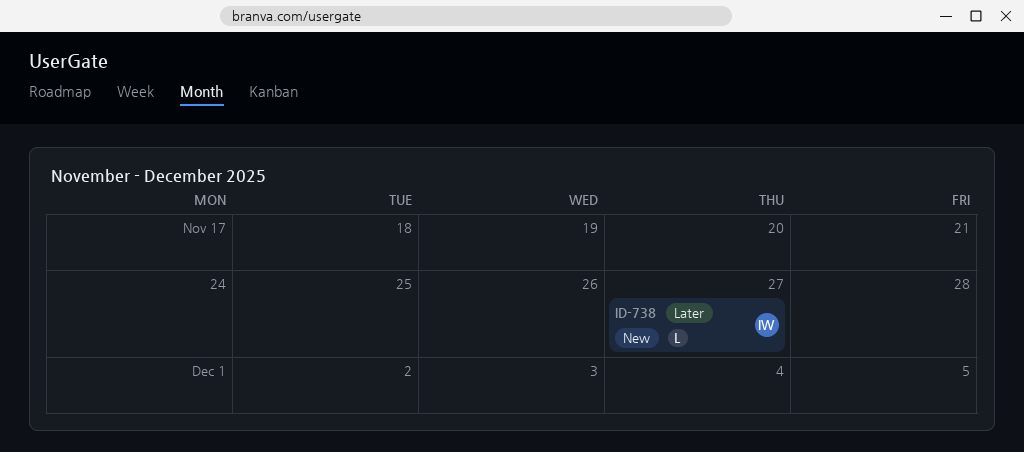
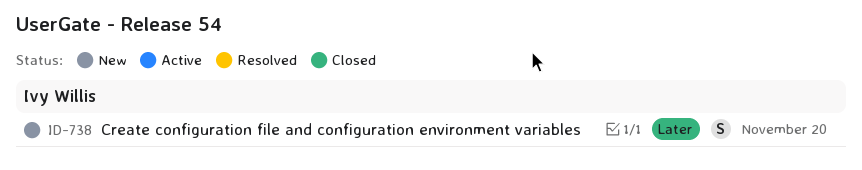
ID-738, estimate: L -> S
ID-738, due: Nov 27 -> Nov 20

